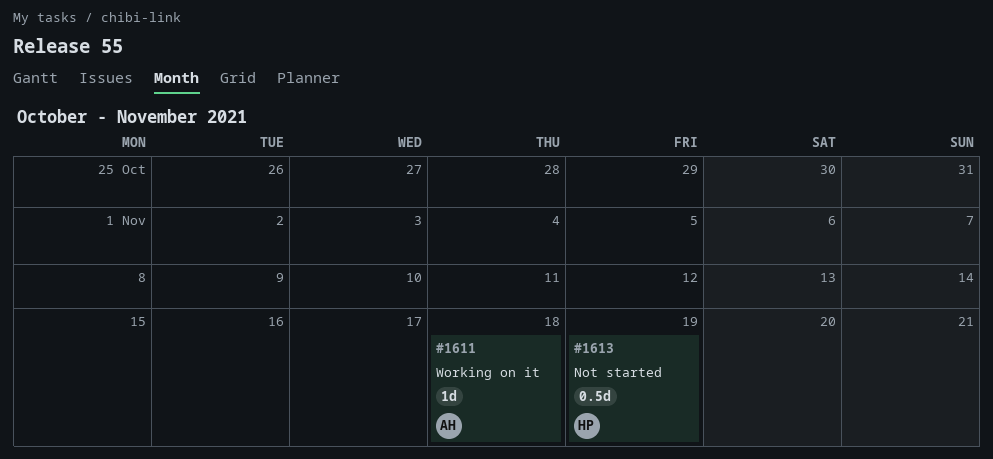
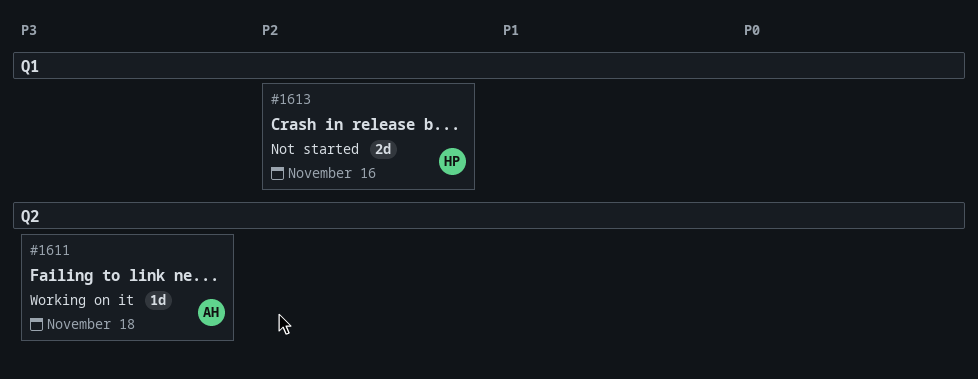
#1613, estimate: 0.5d -> 2d
#1613, due: Nov 19 -> Nov 16

